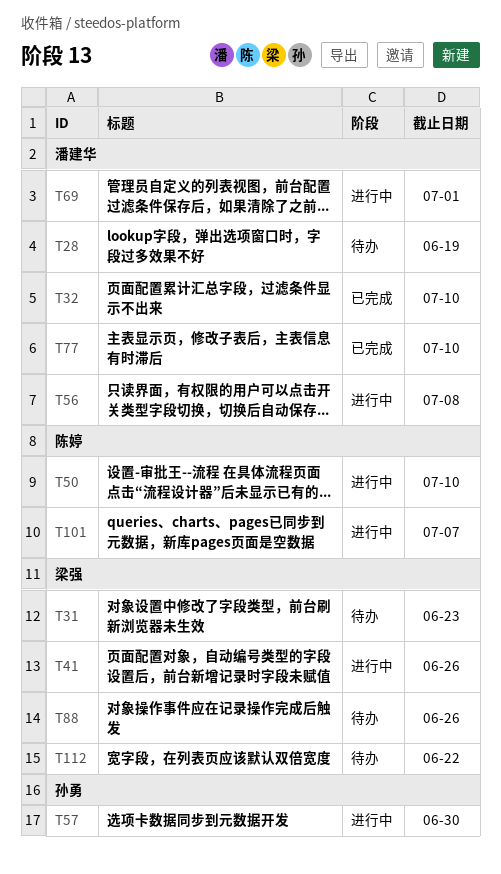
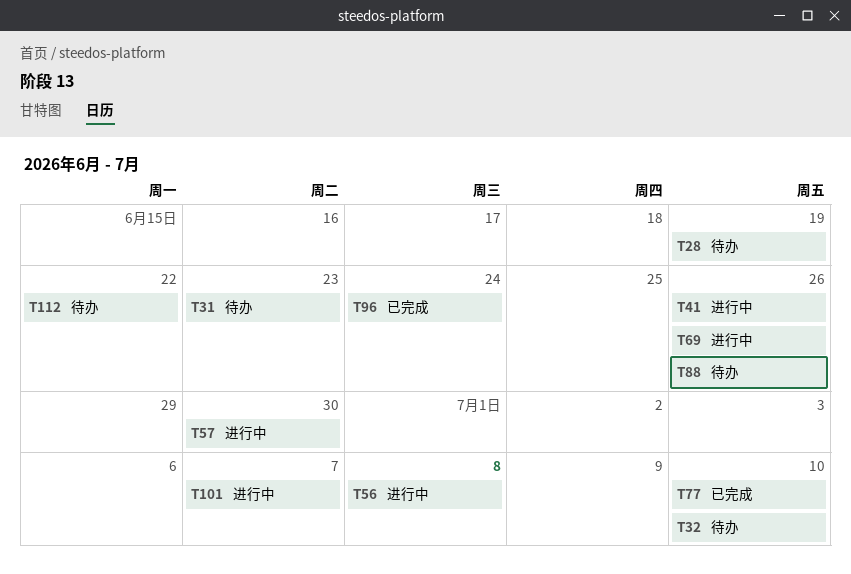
T32, status: 已完成 -> 待办
T50: present -> none
T69, due: Jul 1 -> Jun 26
T96: none -> present

